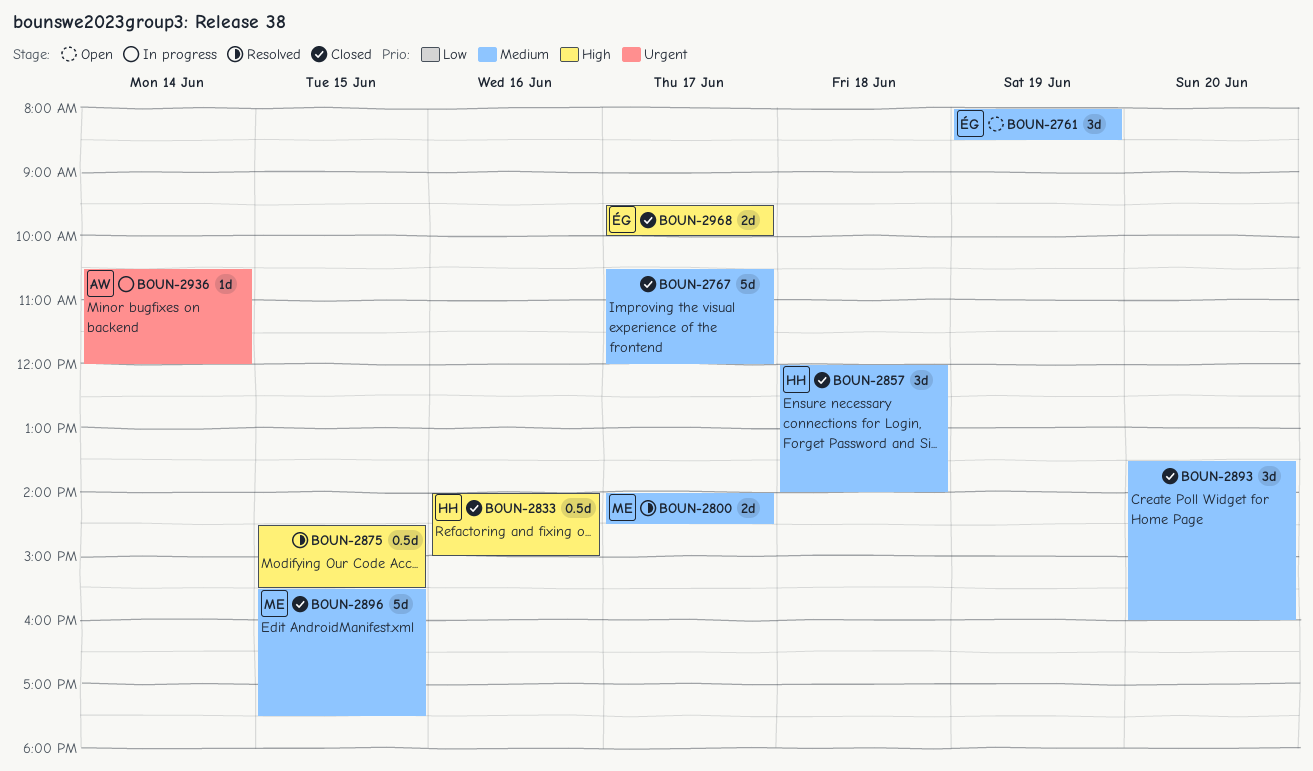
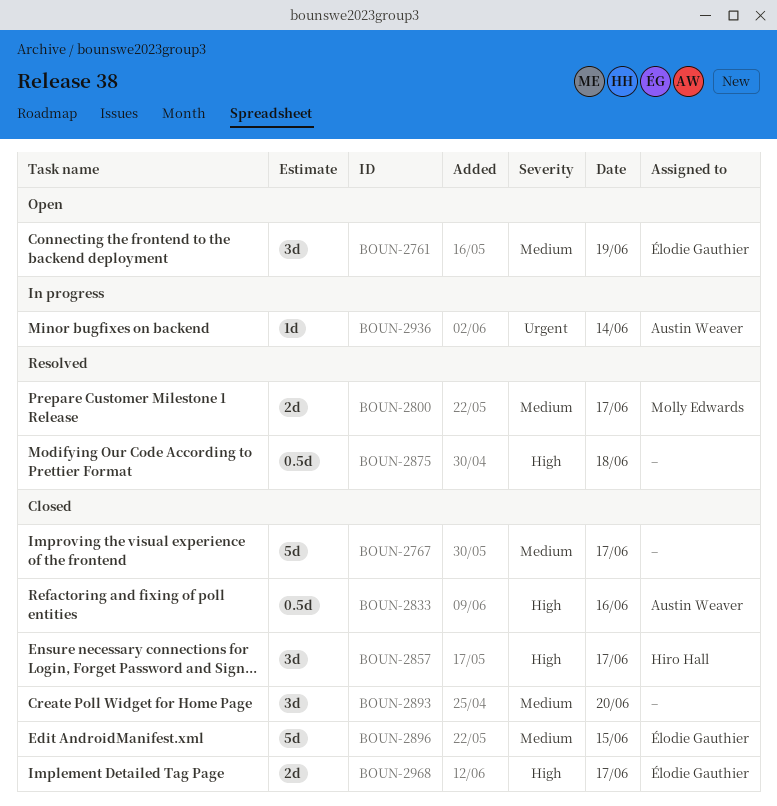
BOUN-2833, owner: Hiro Hall -> Austin Weaver
BOUN-2857, priority: Medium -> High
BOUN-2857, day: Jun 18 -> Jun 17
BOUN-2875, day: Jun 15 -> Jun 18
BOUN-2896, owner: Molly Edwards -> Élodie Gauthier

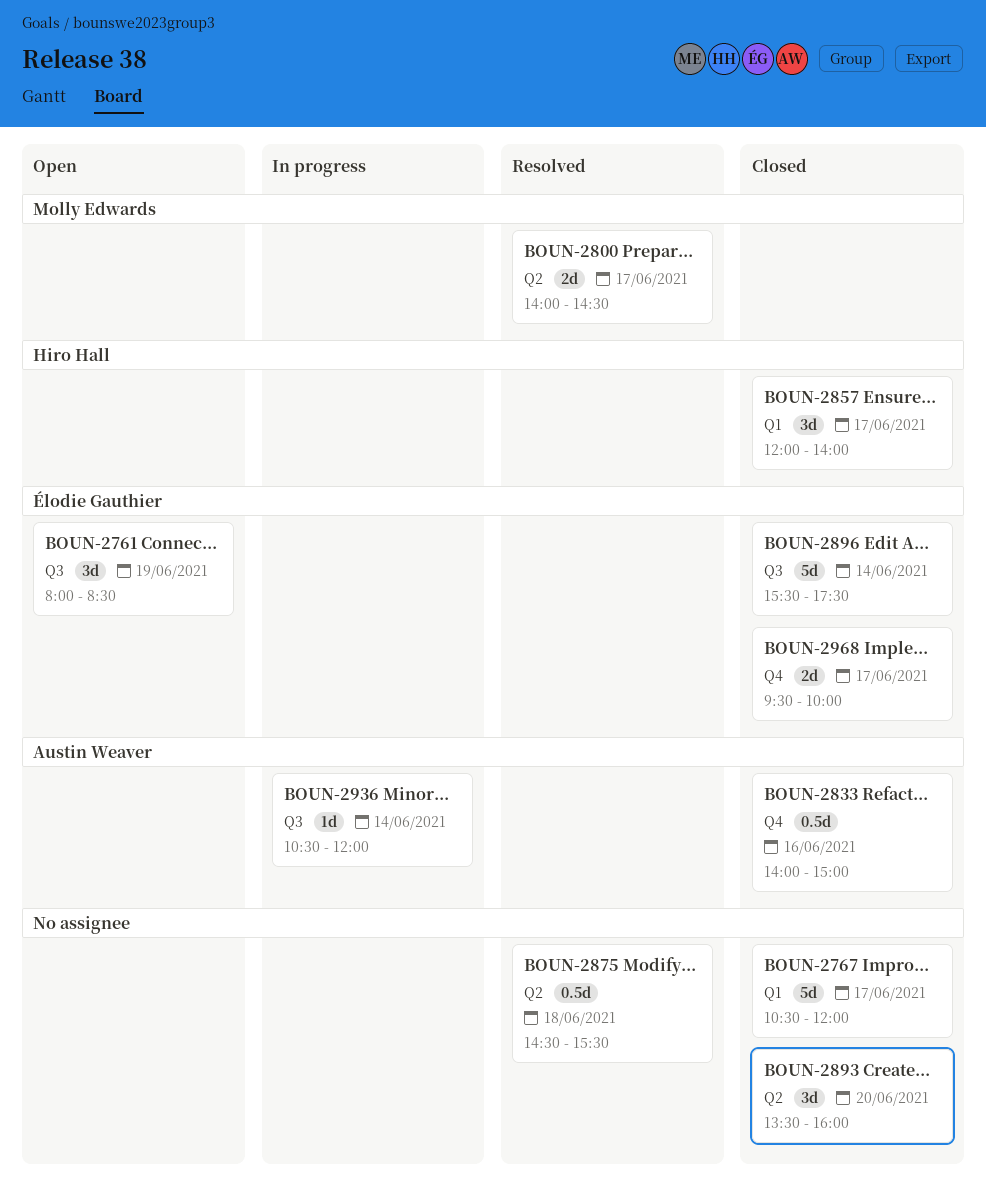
BOUN-2896, day: Jun 15 -> Jun 14

